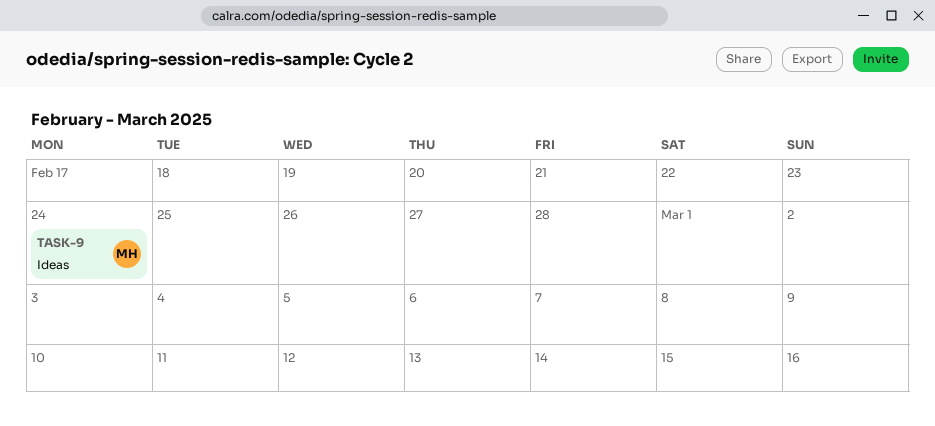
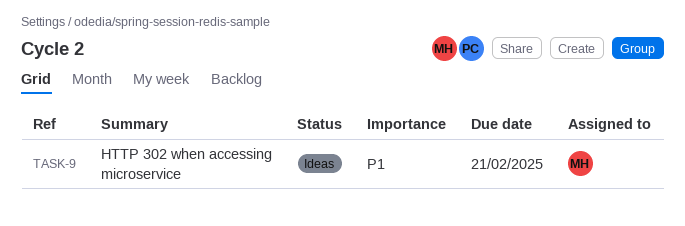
TASK-9, due: Feb 24 -> Feb 21

